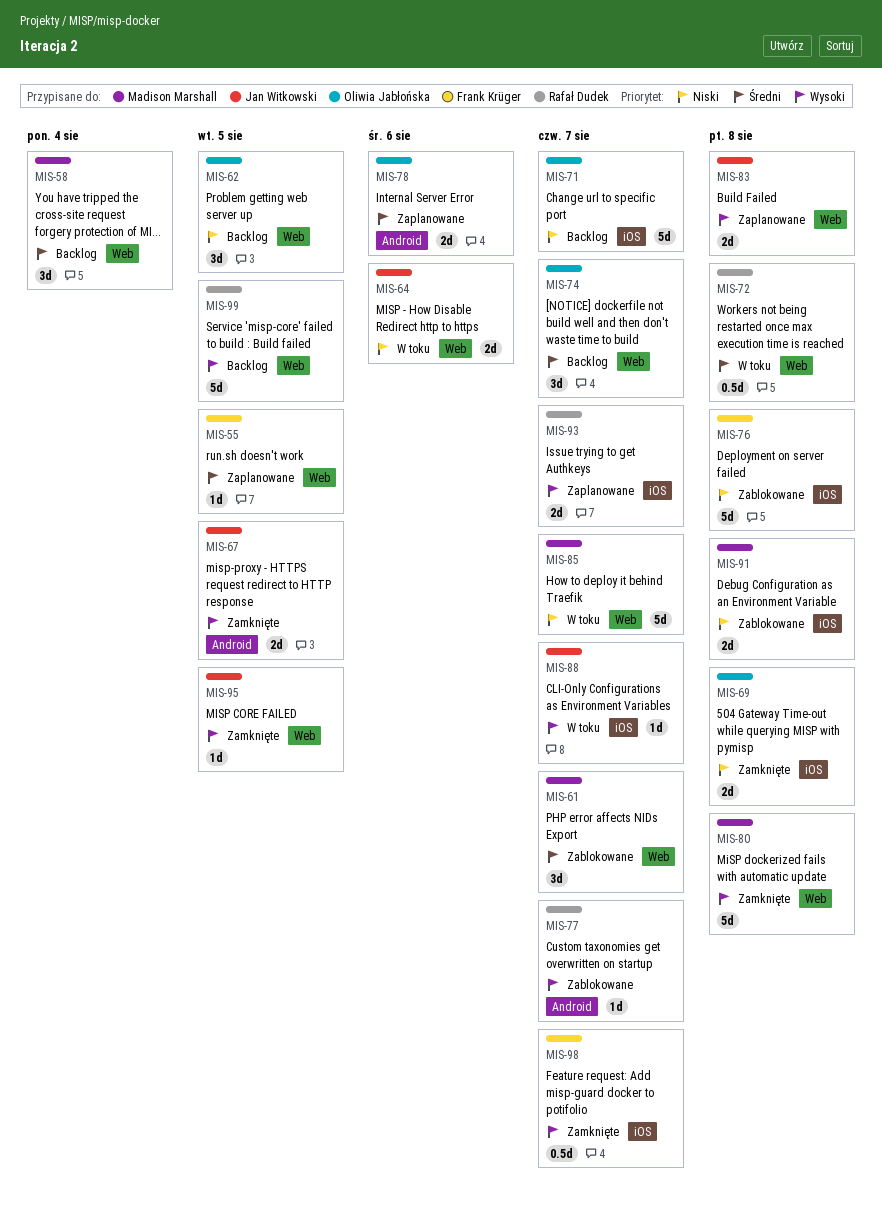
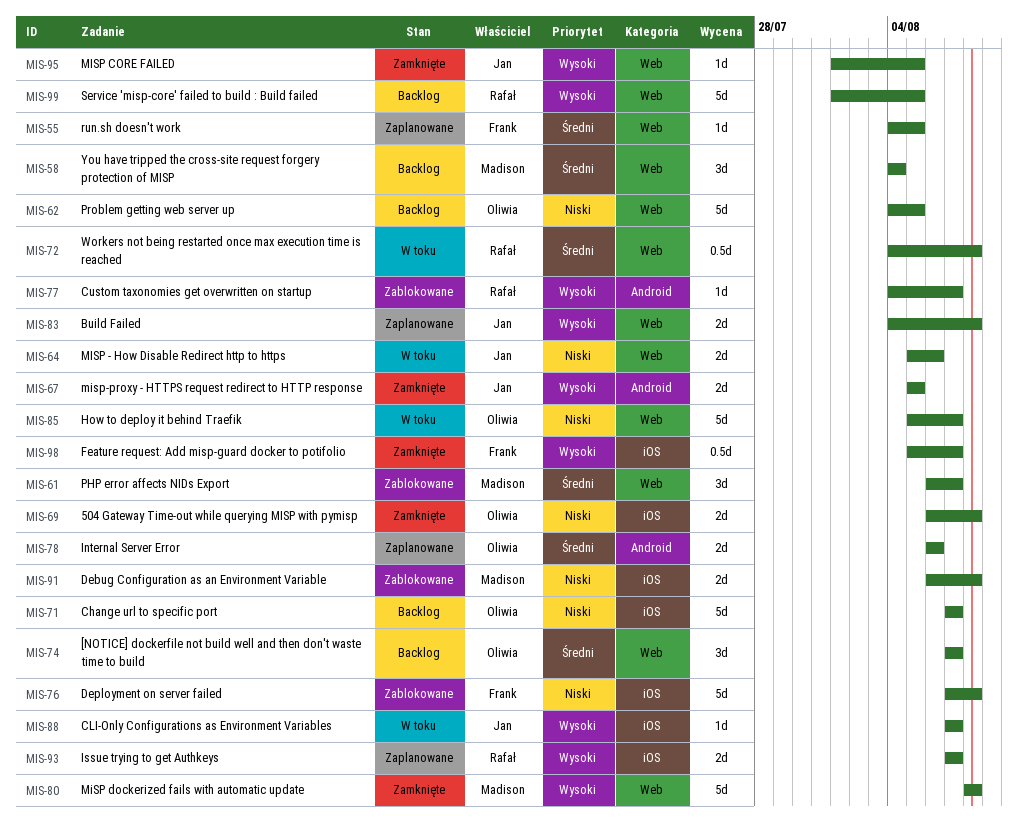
MIS-62, estimate: 3d -> 5d
MIS-85, owner: Madison Marshall -> Oliwia Jabłońska

